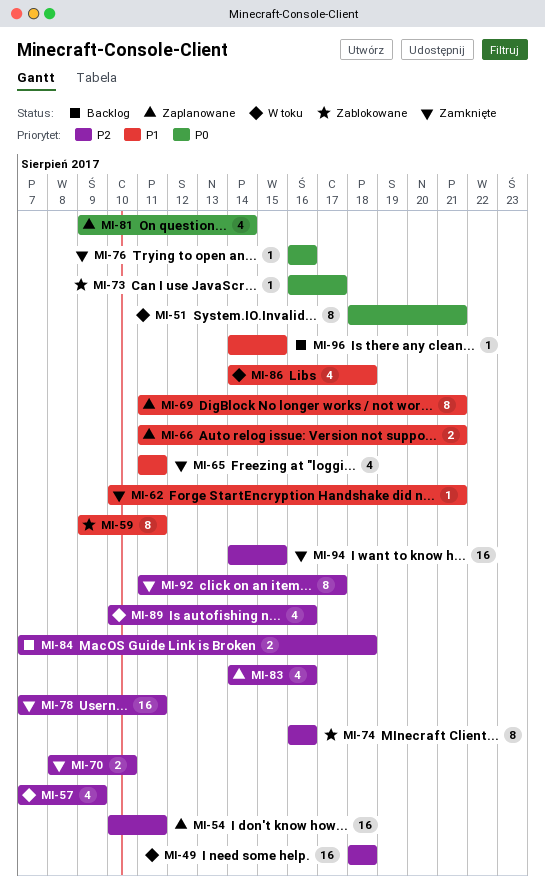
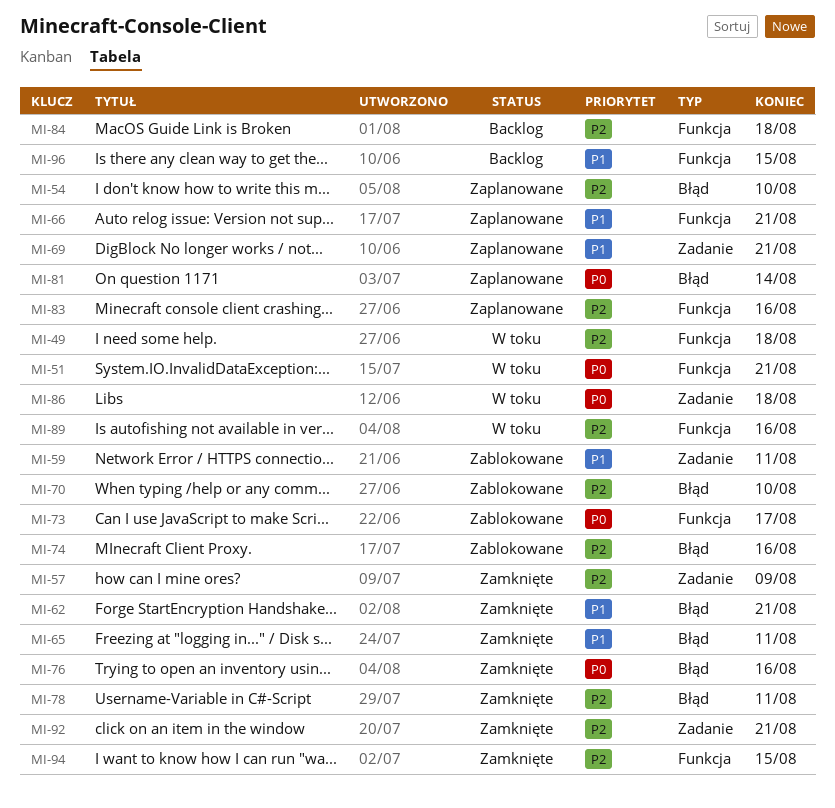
MI-54, due: Aug 11 -> Aug 10
MI-57, status: W toku -> Zamknięte
MI-70, status: Zamknięte -> Zablokowane
MI-86, priority: P1 -> P0
MI-92, due: Aug 17 -> Aug 21

